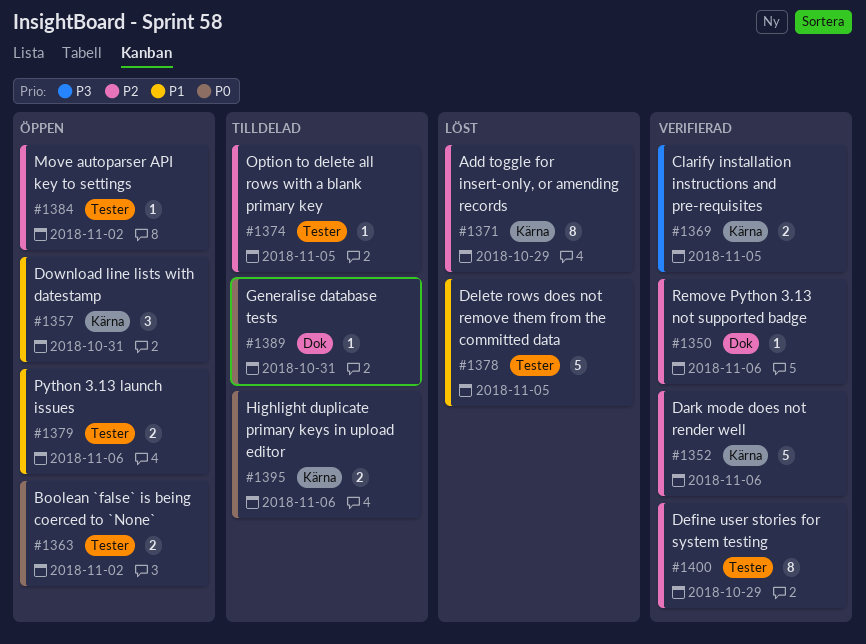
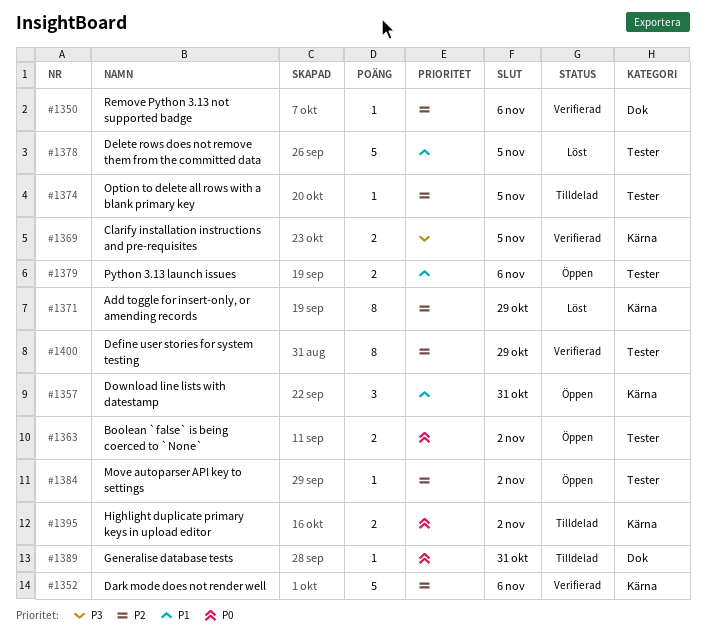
#1395, due: Nov 6 -> Nov 2

